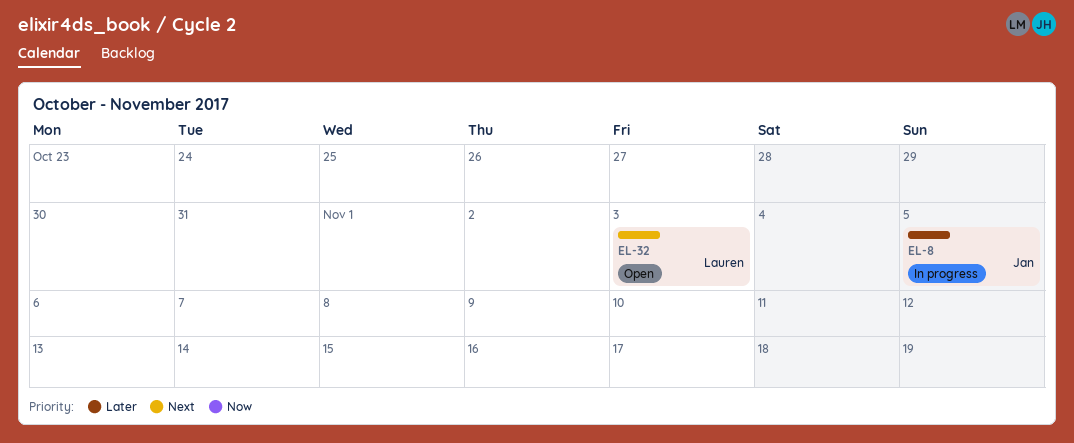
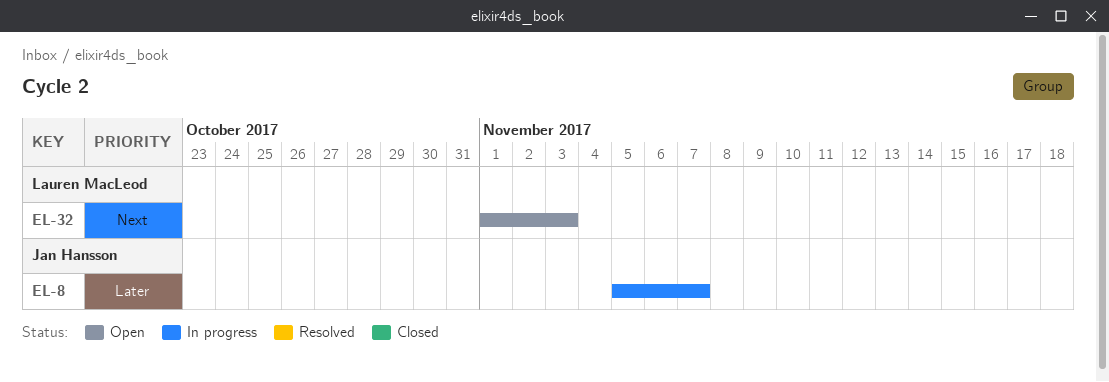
EL-8, due: Nov 5 -> Nov 7

